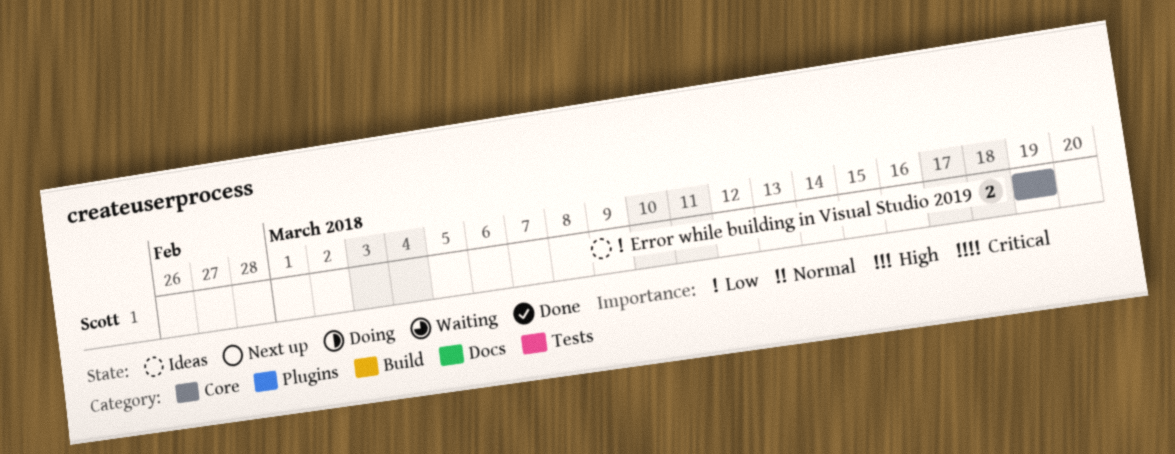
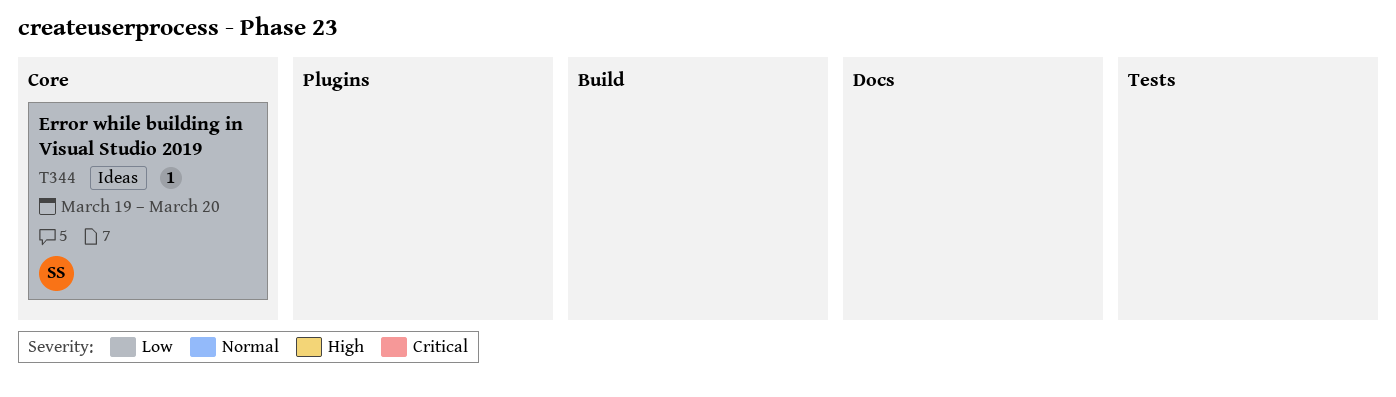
Error while building in Visual Studio 2019, estimate: 2 -> 1
Error while building in Visual Studio 2019, due: Mar 19 -> Mar 20

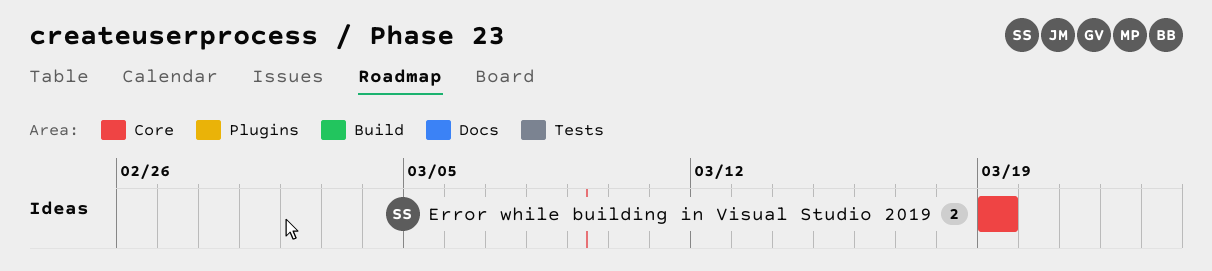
Error while building in Visual Studio 2019, estimate: 1 -> 2
Error while building in Visual Studio 2019, due: Mar 20 -> Mar 19

